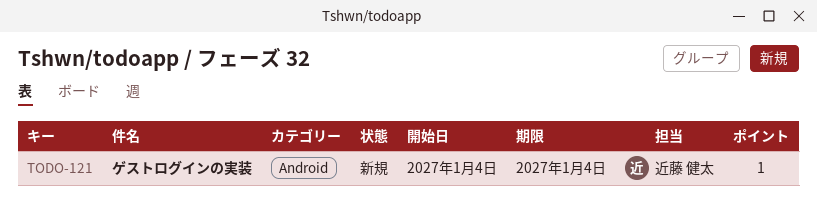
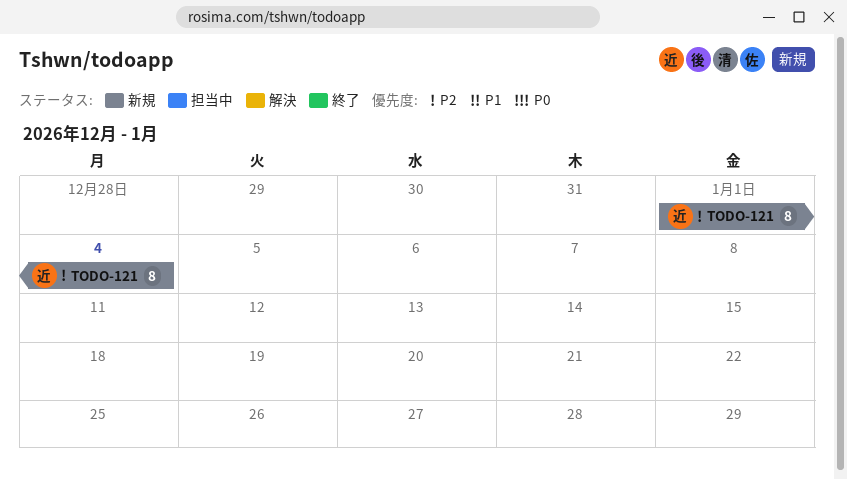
TODO-121, estimate: 1 -> 8
TODO-121, start: Jan 4 -> Jan 1

